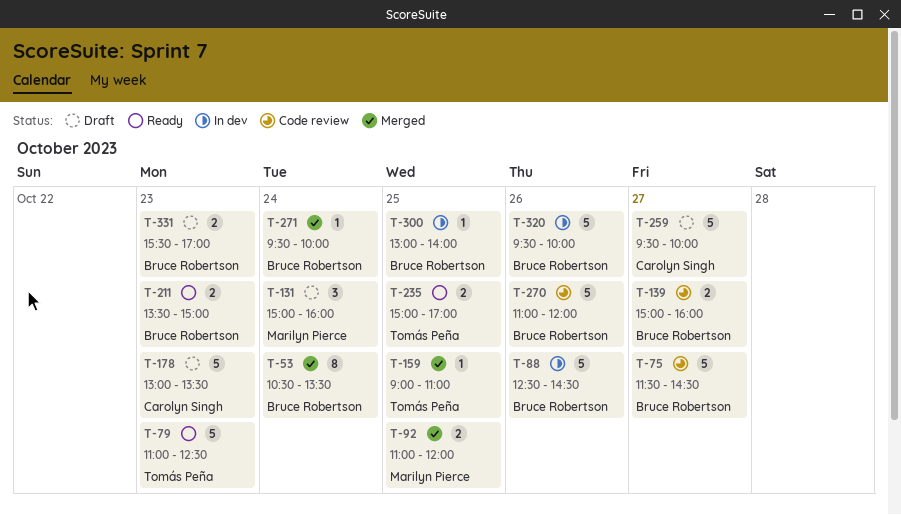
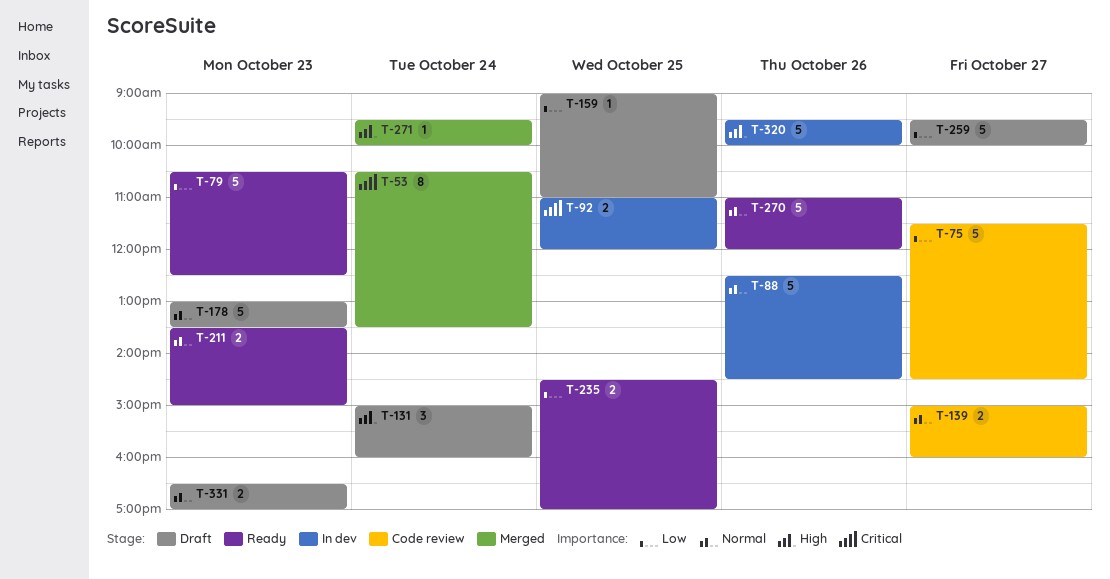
T-79, begins: 11:00 -> 10:30
T-92, status: Merged -> In dev
T-159, status: Merged -> Draft
T-235, begins: 15:00 -> 14:30
T-270, status: Code review -> Ready
T-300: present -> none
T-331, begins: 15:30 -> 16:30

